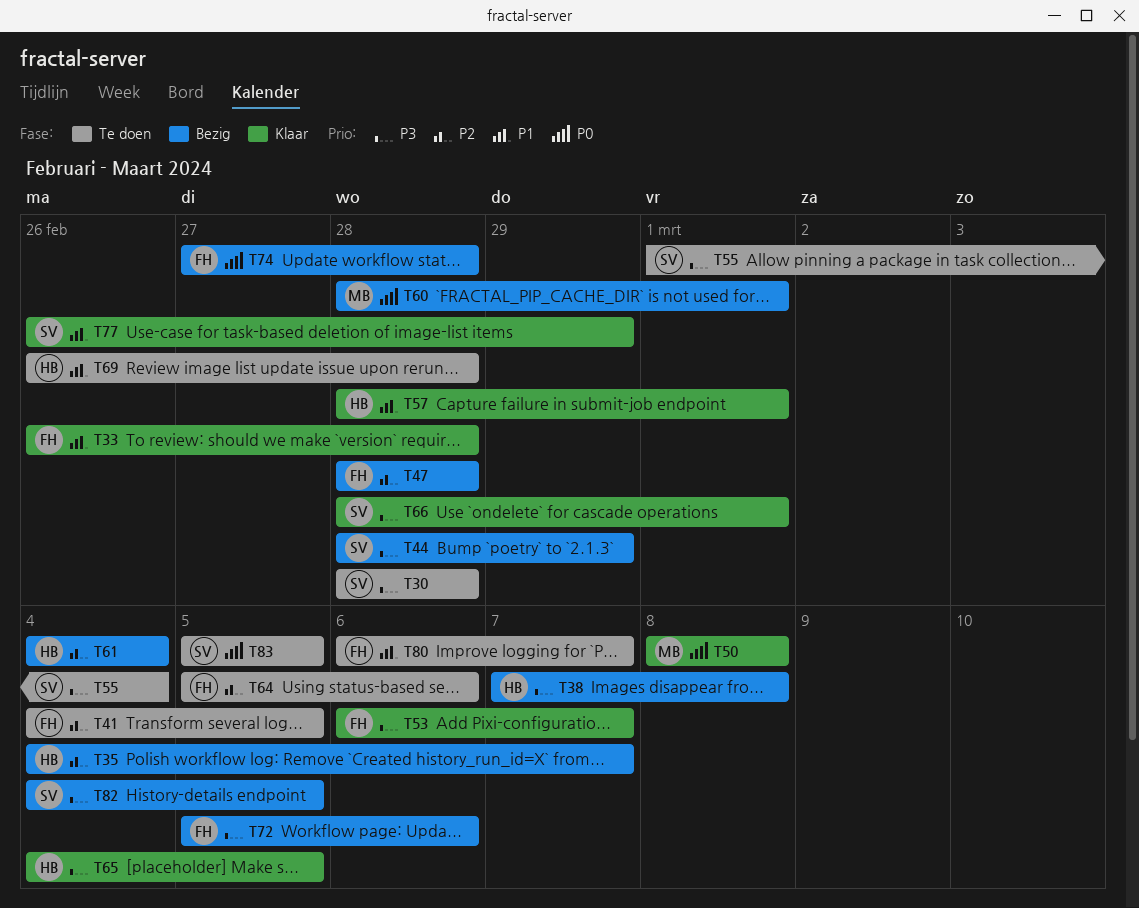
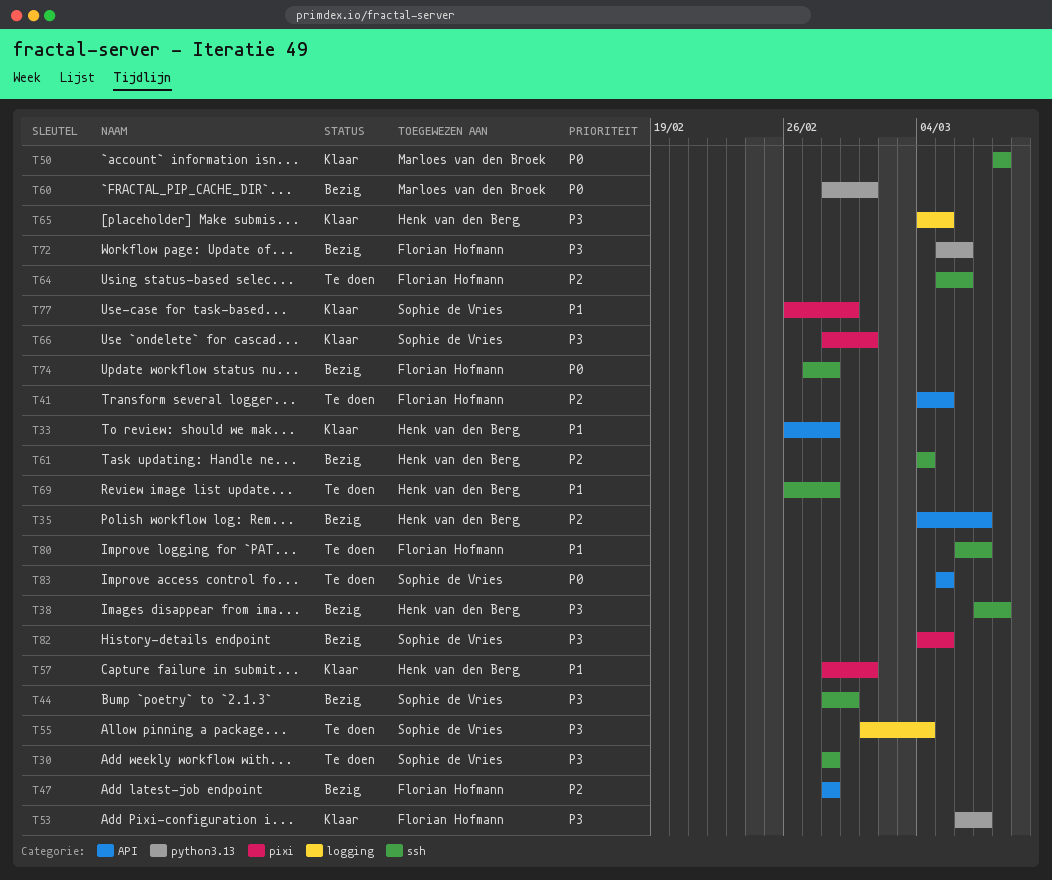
T33, owner: Florian Hofmann -> Henk van den Berg

